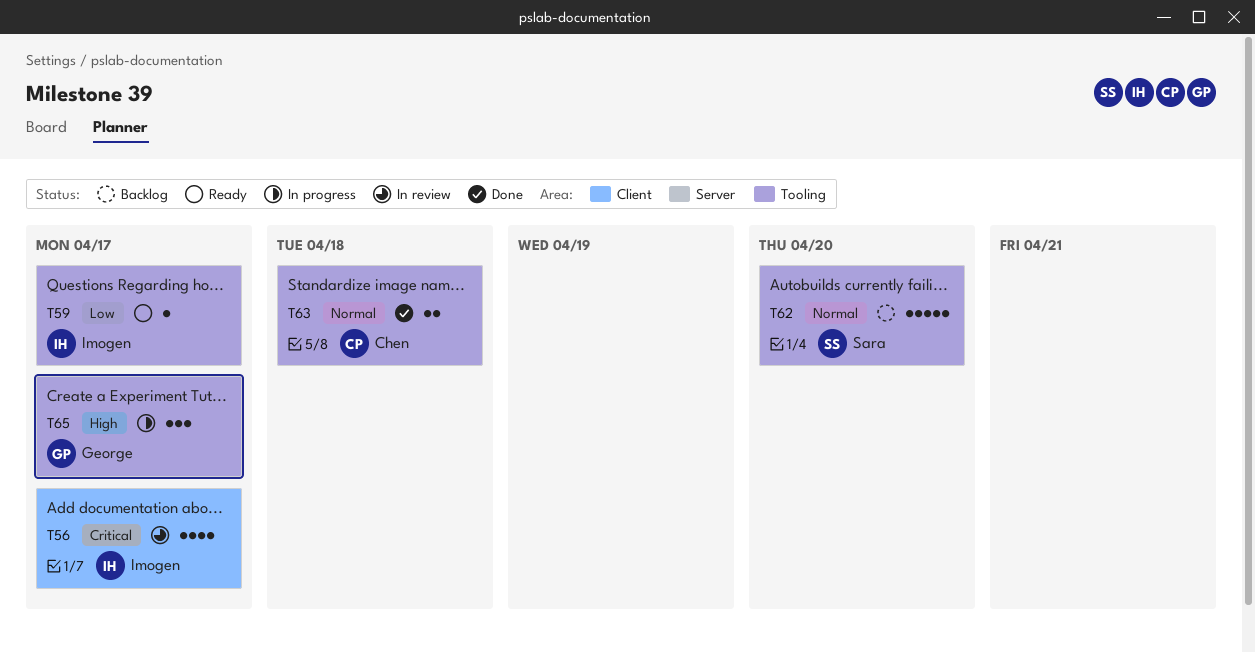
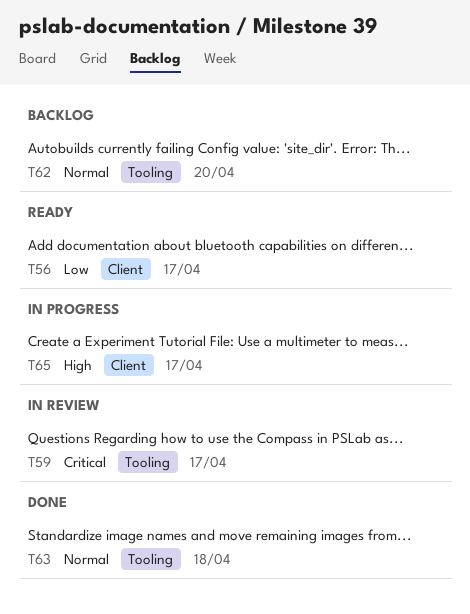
T56, status: In review -> Ready
T56, priority: Critical -> Low
T59, status: Ready -> In review
T59, priority: Low -> Critical
T65, label: Tooling -> Client

